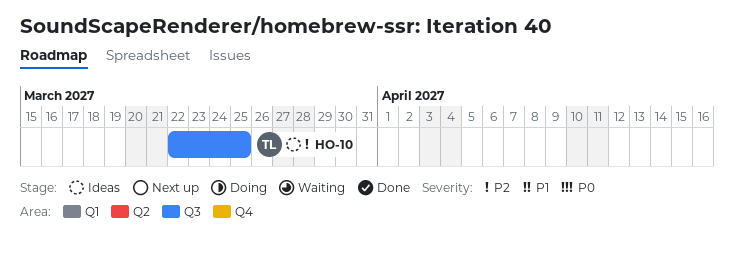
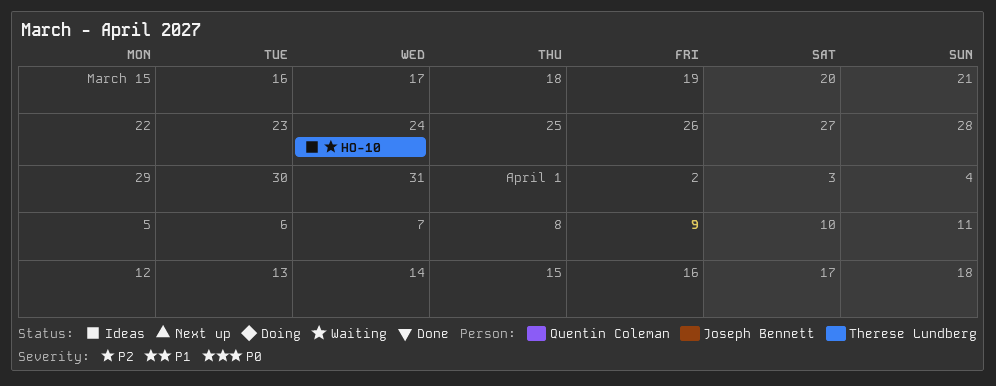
HO-10, start: Mar 22 -> Mar 24
HO-10, due: Mar 25 -> Mar 24

